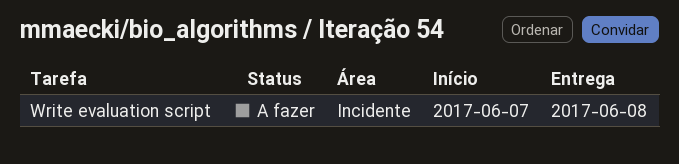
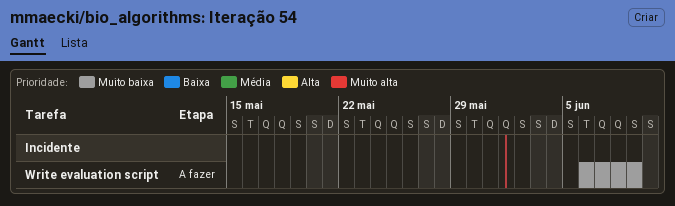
Write evaluation script, start: Jun 7 -> Jun 6
Write evaluation script, due: Jun 8 -> Jun 9

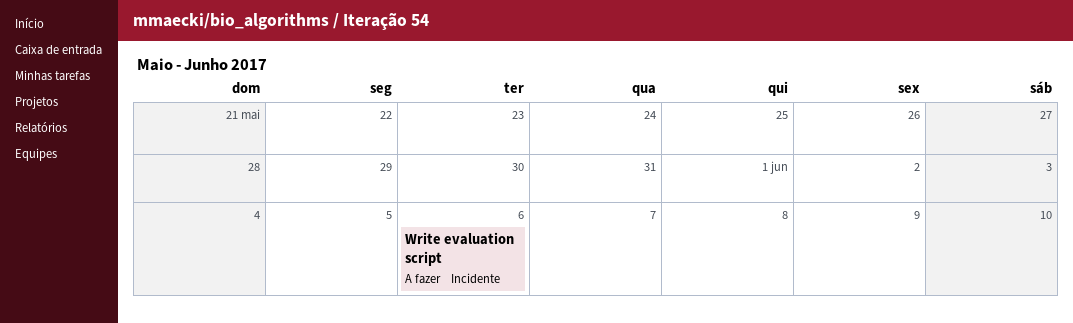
Write evaluation script, due: Jun 9 -> Jun 6

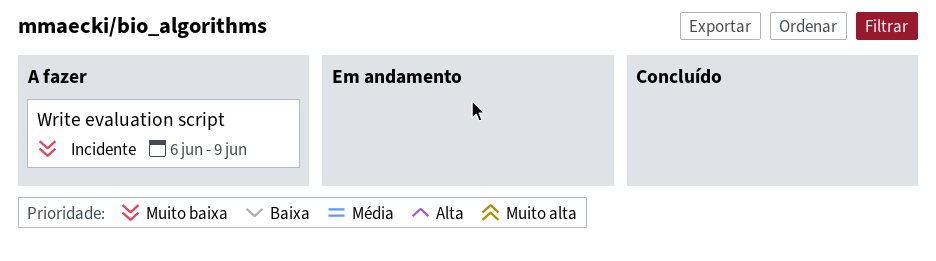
Write evaluation script, due: Jun 6 -> Jun 9

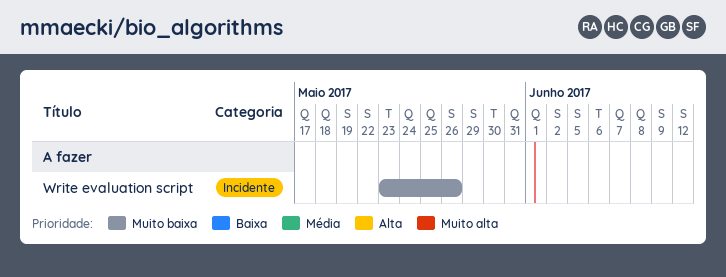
Write evaluation script, start: Jun 6 -> May 23
Write evaluation script, due: Jun 9 -> May 26

